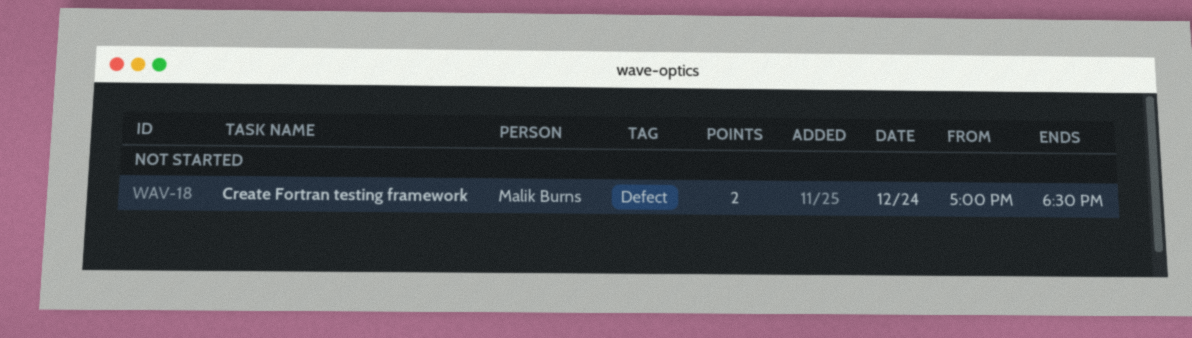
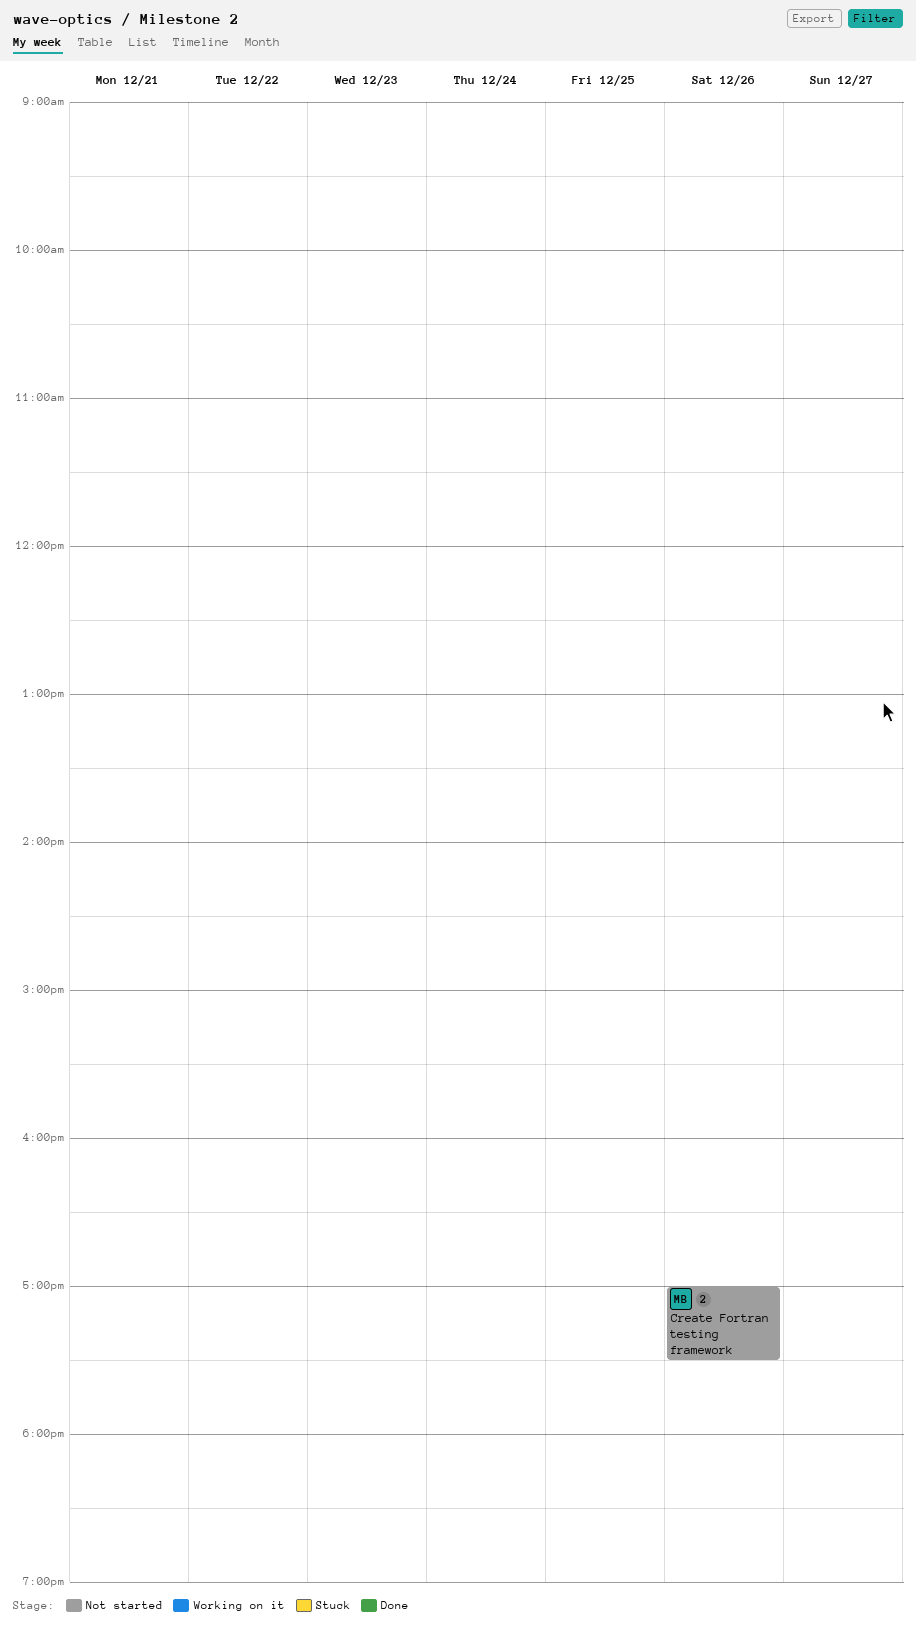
Create Fortran testing framework, day: Dec 24 -> Dec 26
Create Fortran testing framework, ends: 18:30 -> 17:30

